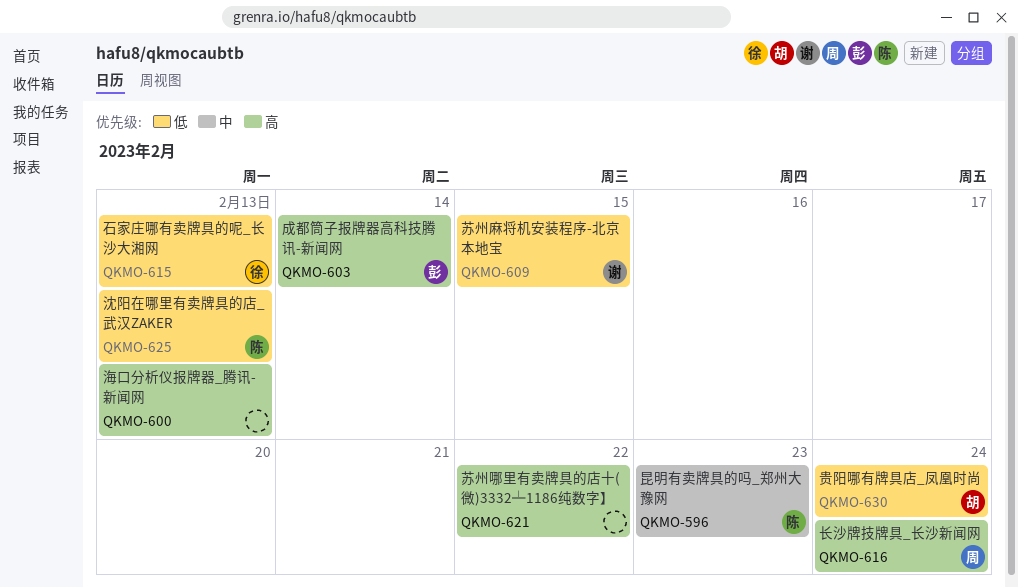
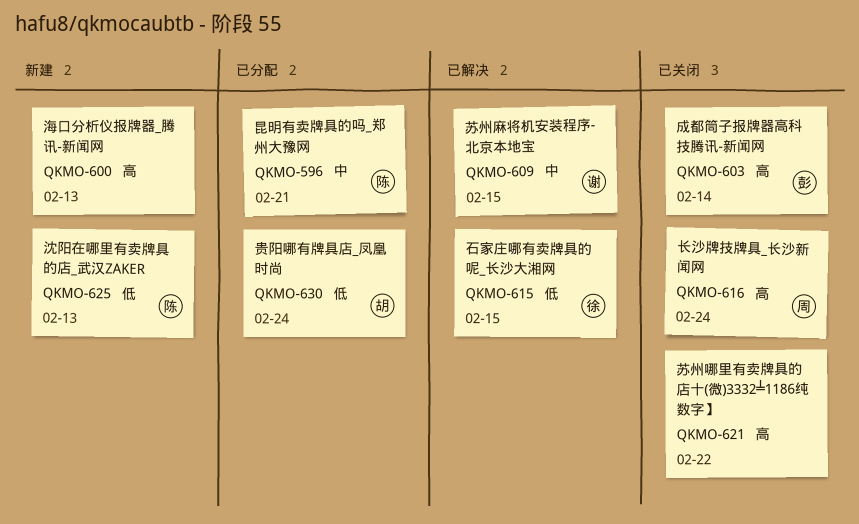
QKMO-596, due: Feb 23 -> Feb 21
QKMO-609, priority: 低 -> 中
QKMO-615, due: Feb 13 -> Feb 15

